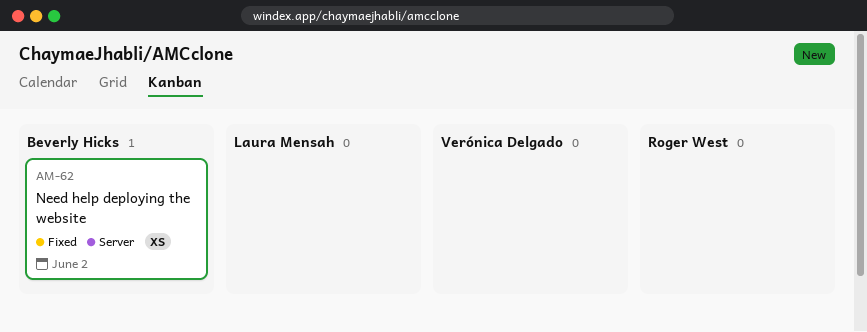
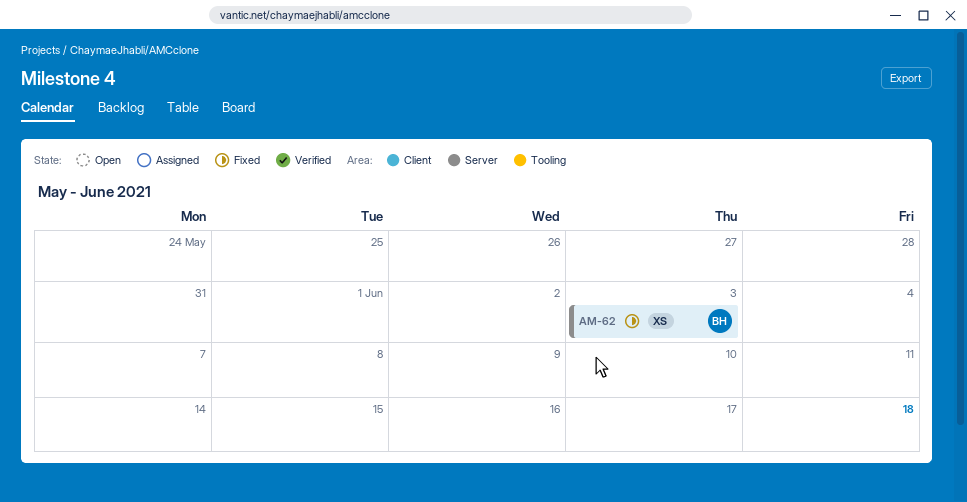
AM-62, due: Jun 2 -> Jun 3

